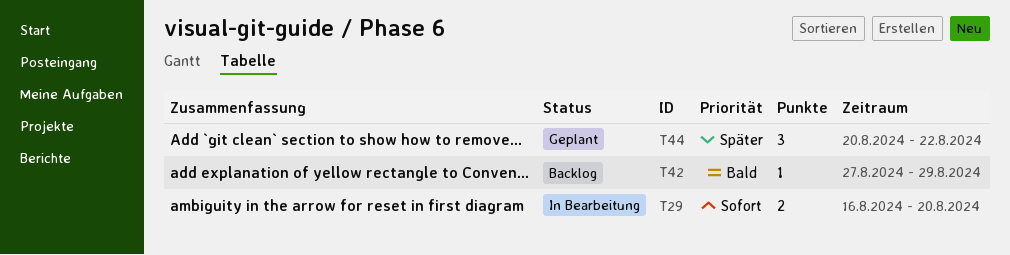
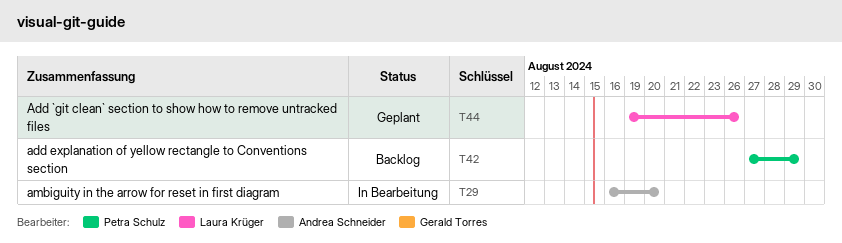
T44, start: Aug 20 -> Aug 19
T44, due: Aug 22 -> Aug 26

